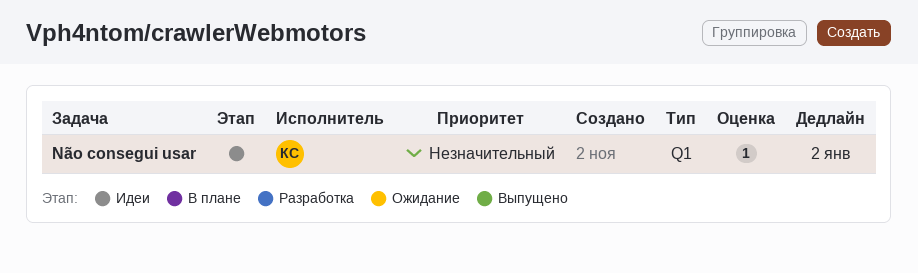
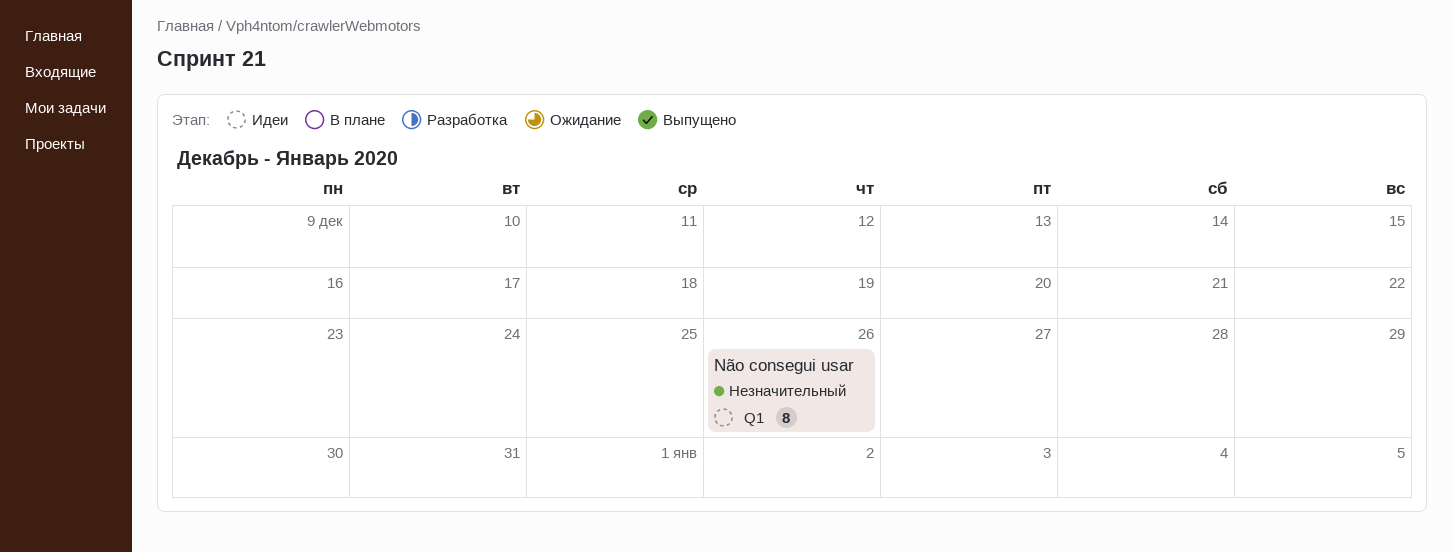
Não consegui usar, estimate: 1 -> 8
Não consegui usar, due: Jan 2 -> Dec 26

